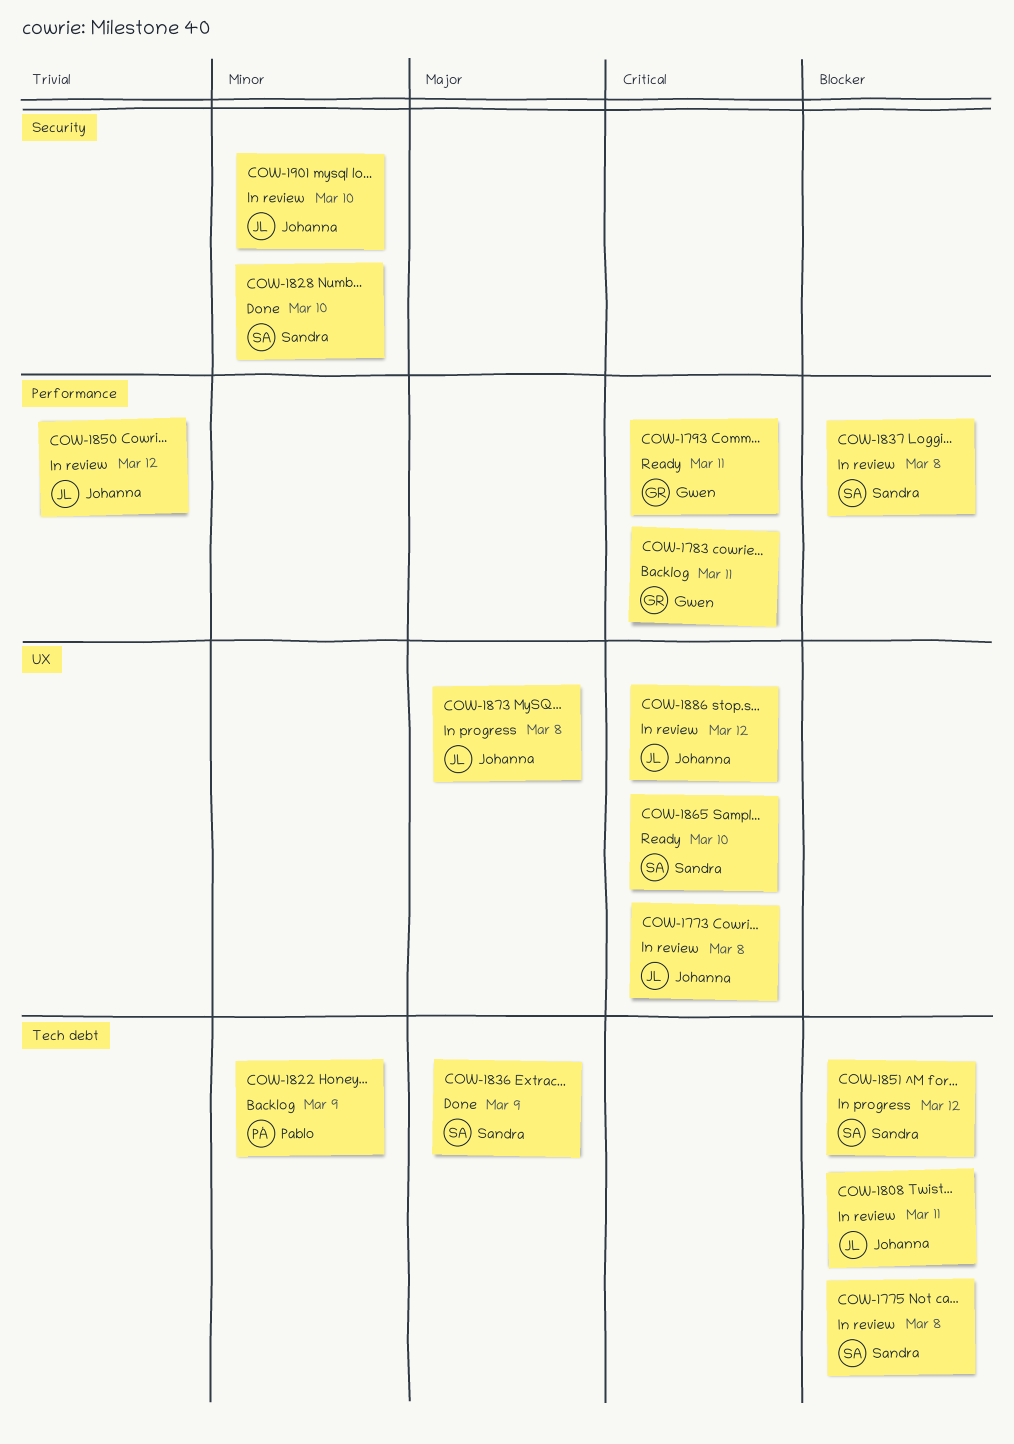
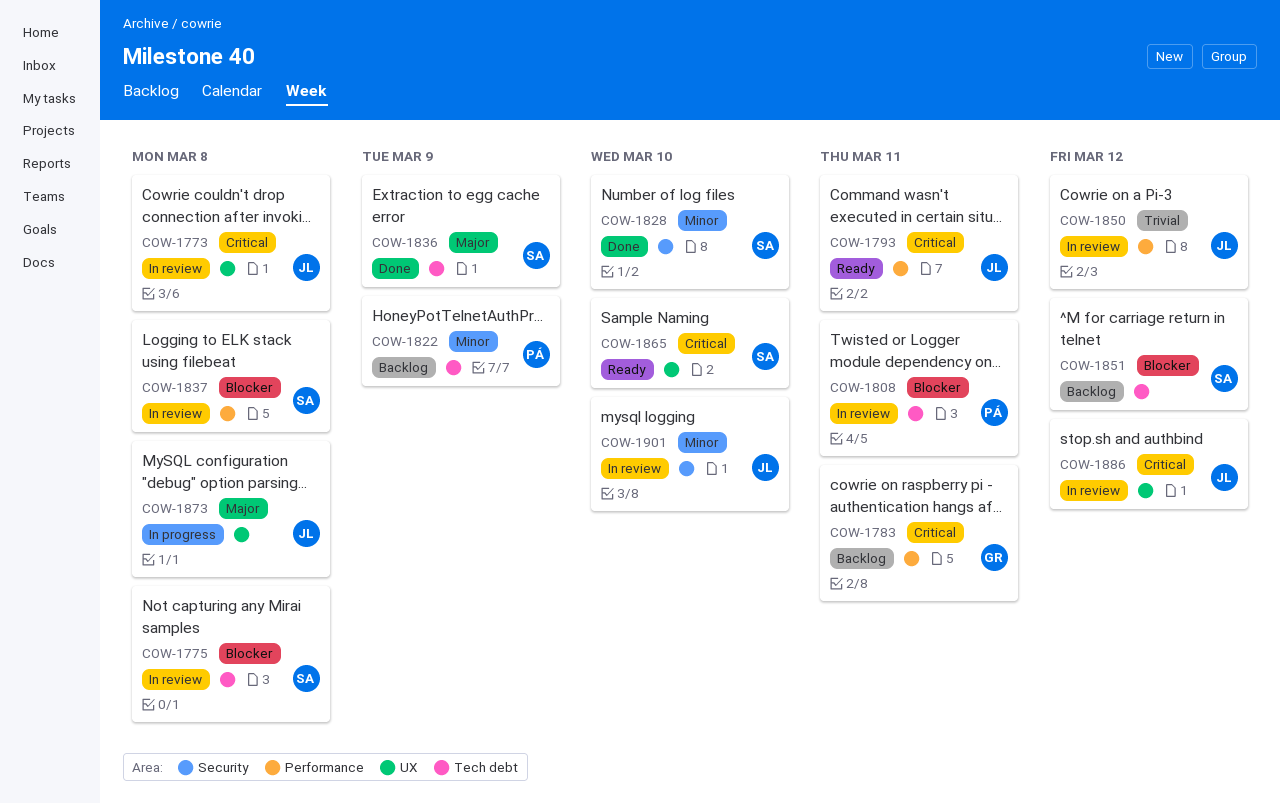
COW-1793, owner: Gwen -> Johanna
COW-1808, owner: Johanna -> Pablo
COW-1851, status: In progress -> Backlog

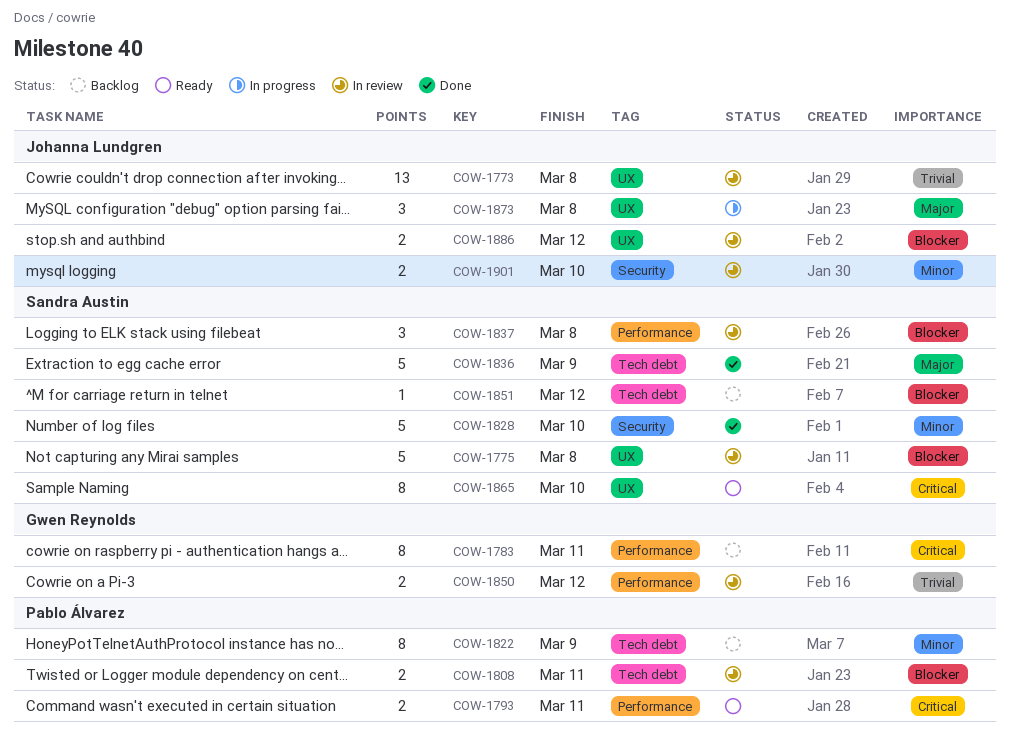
COW-1773, priority: Critical -> Trivial
COW-1775, label: Tech debt -> UX
COW-1793, owner: Johanna Lundgren -> Pablo Álvarez
COW-1850, owner: Johanna Lundgren -> Gwen Reynolds
COW-1886, priority: Critical -> Blocker

